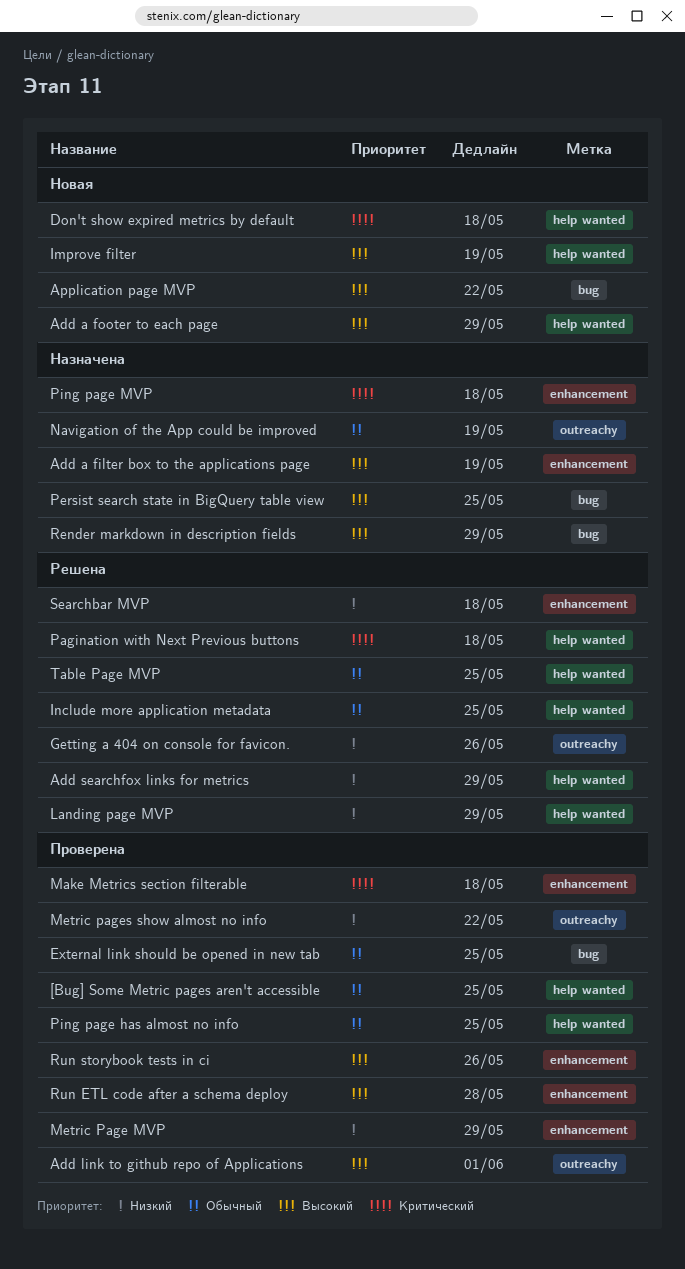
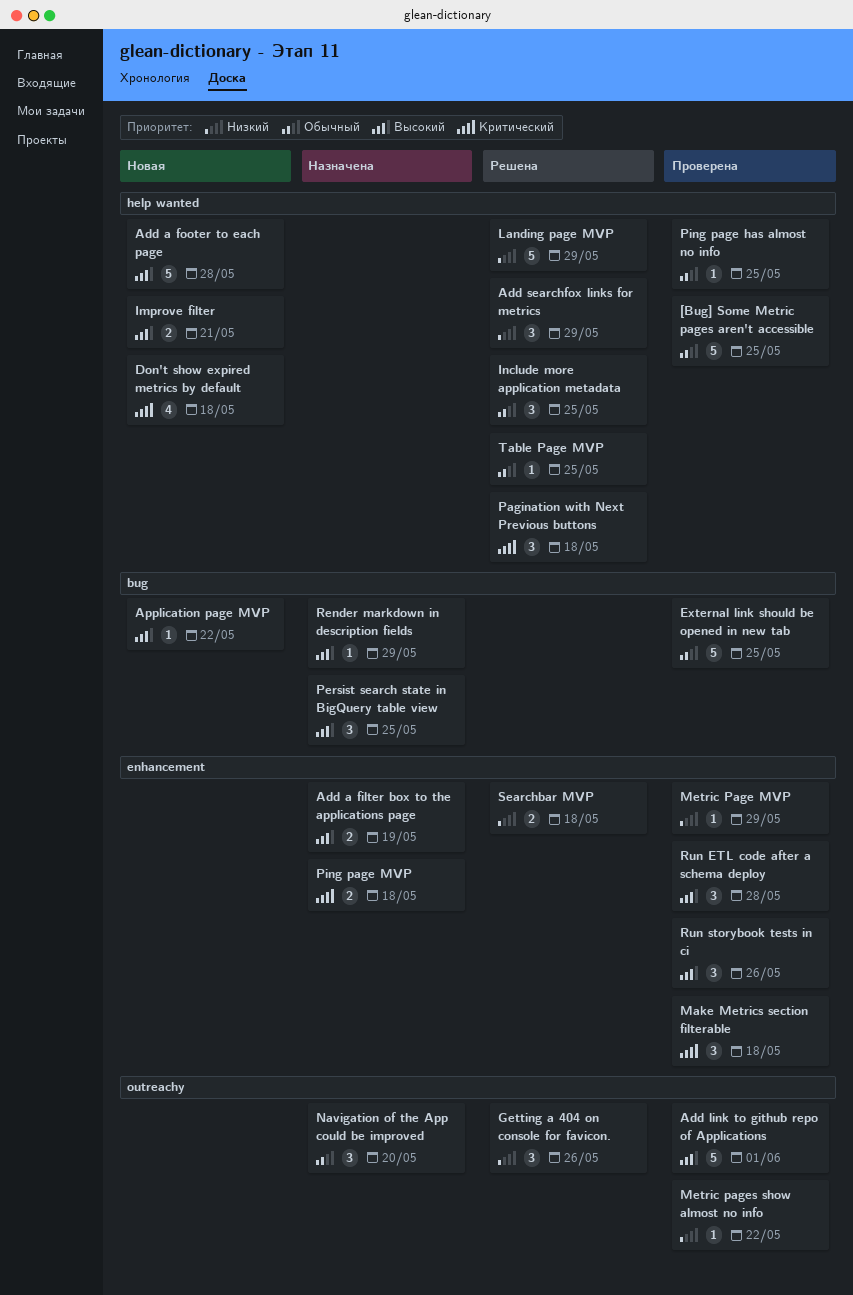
Add a footer to each page, due: May 29 -> May 28
Improve filter, due: May 19 -> May 21
Navigation of the App could be improved, due: May 19 -> May 20

